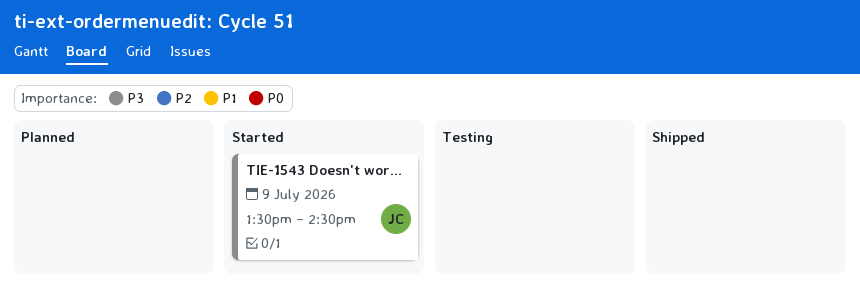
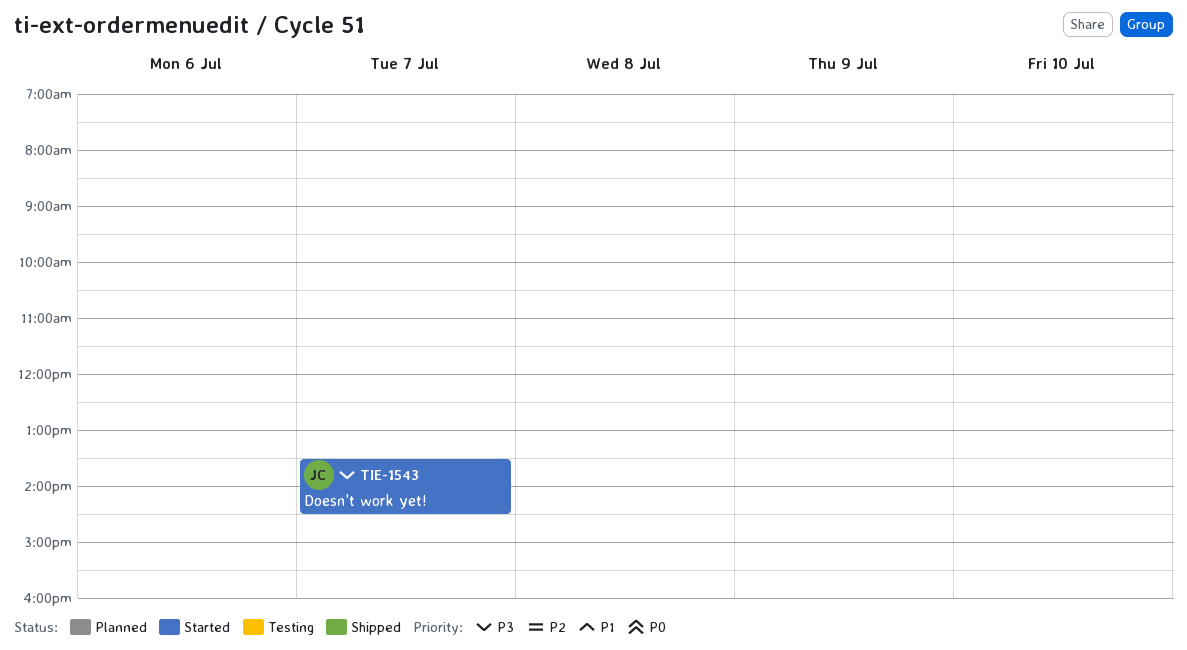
TIE-1543, day: Jul 9 -> Jul 7

